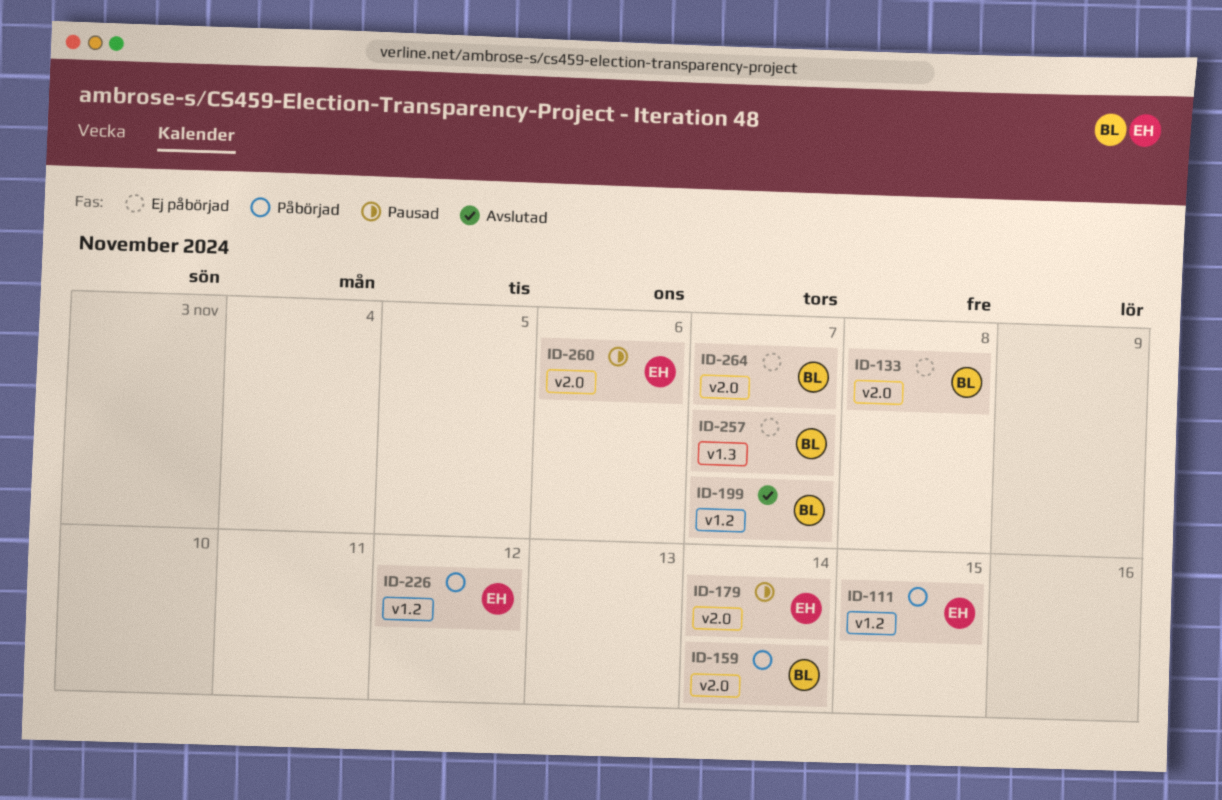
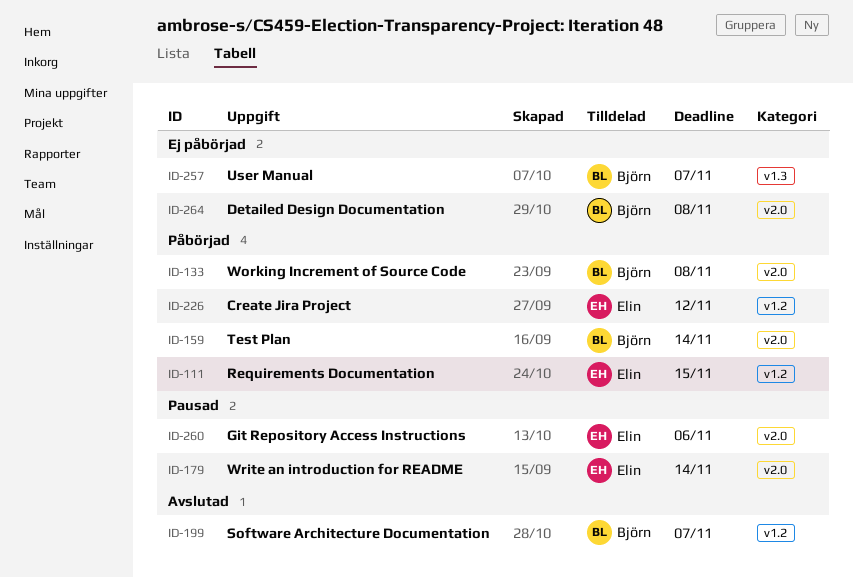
ID-133, status: Ej påbörjad -> Påbörjad
ID-264, due: Nov 7 -> Nov 8

